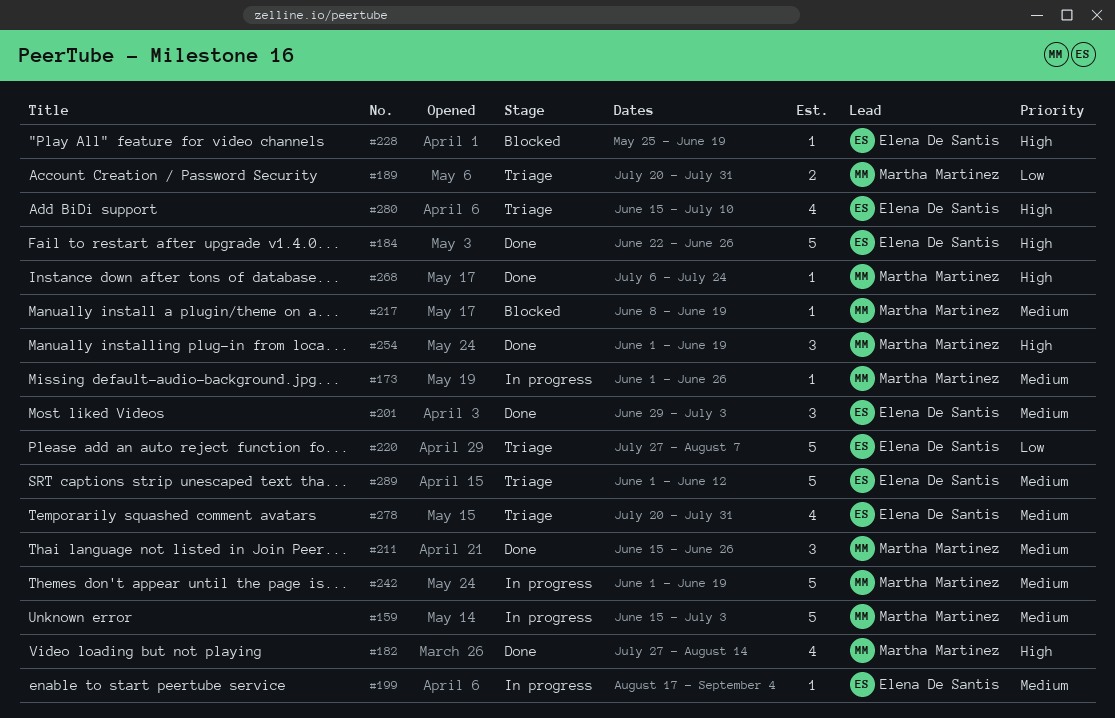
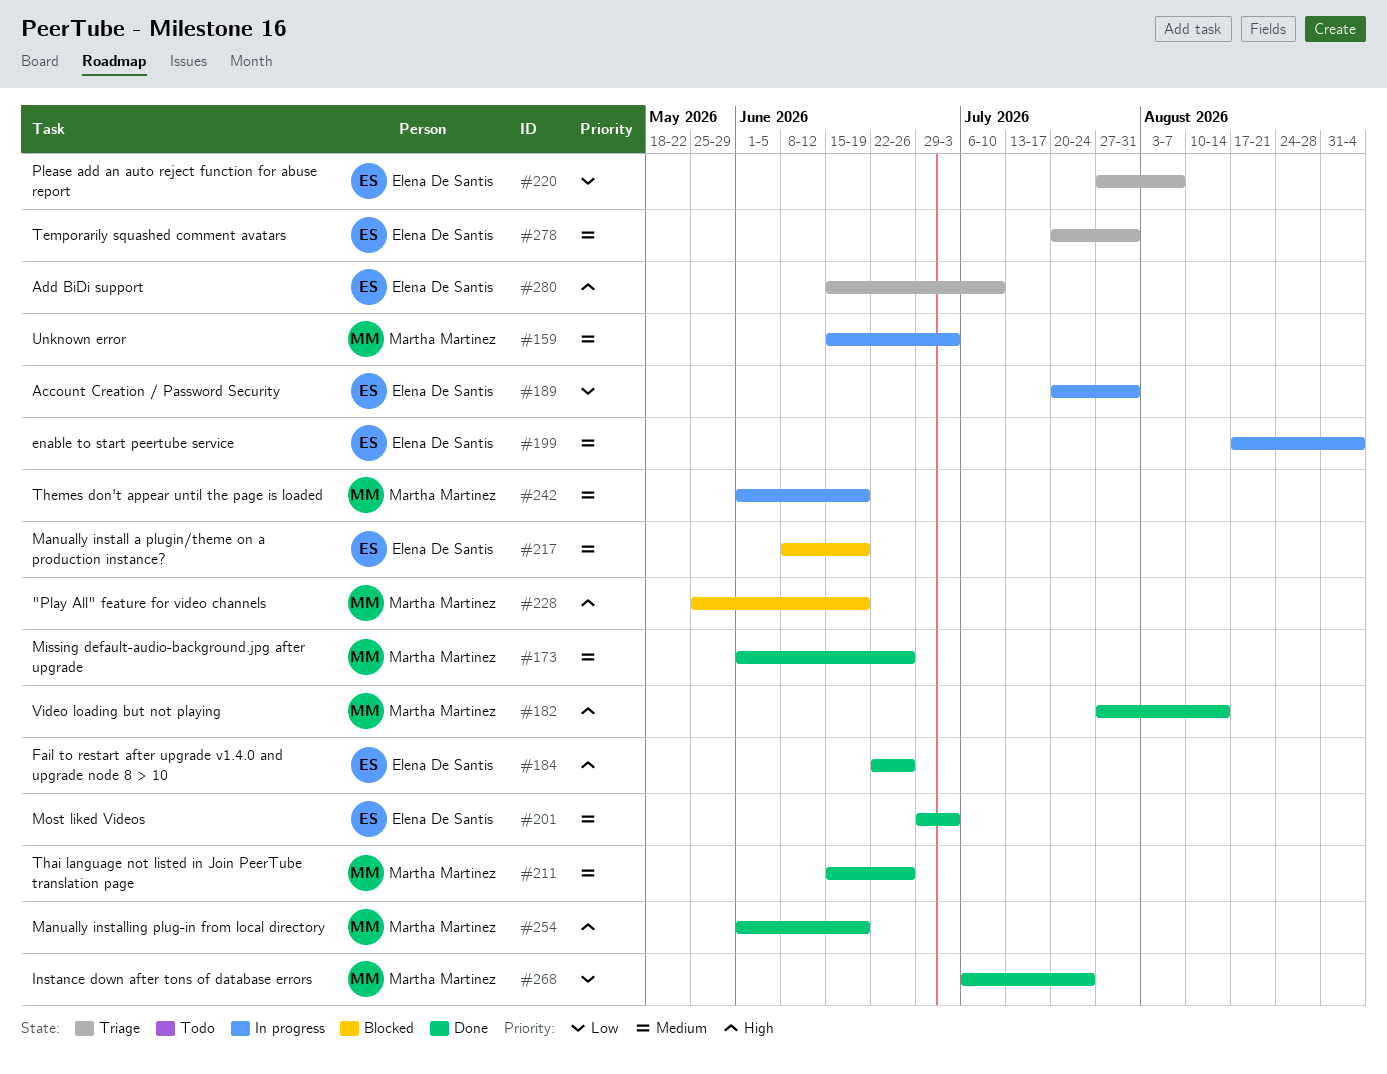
#173, status: In progress -> Done
#189, status: Triage -> In progress
#189, owner: Martha Martinez -> Elena De Santis
#217, owner: Martha Martinez -> Elena De Santis
#228, owner: Elena De Santis -> Martha Martinez
#268, priority: High -> Low
#289: present -> none

